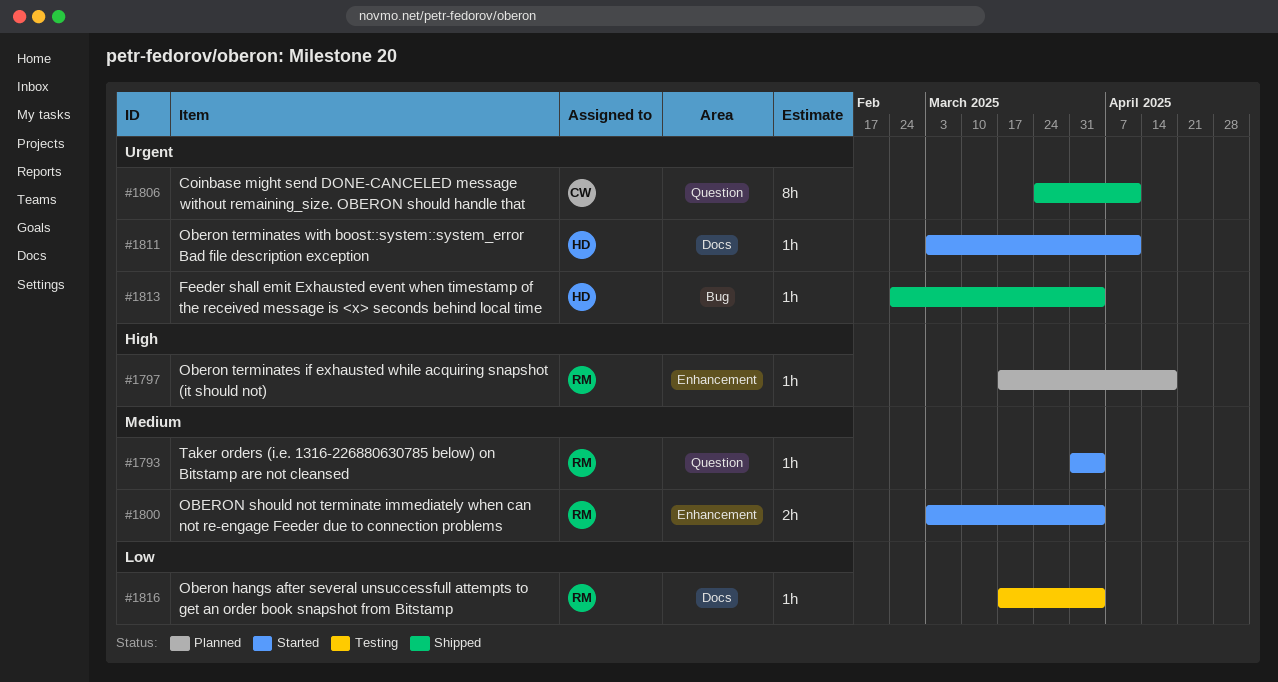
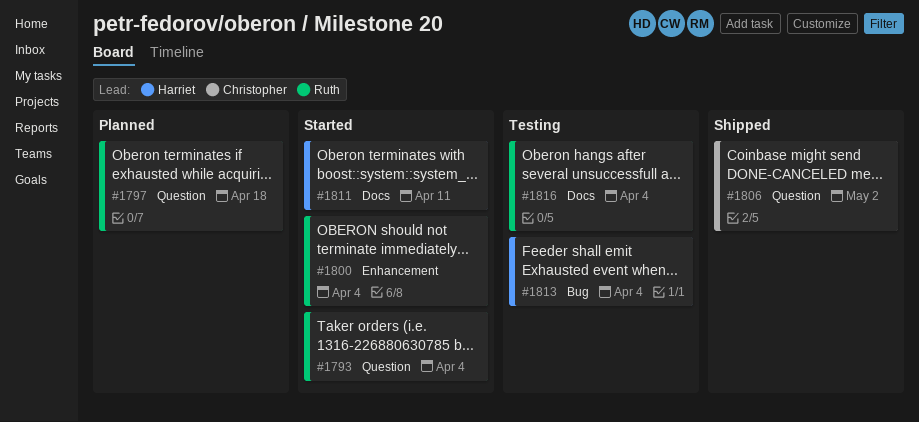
#1797, label: Enhancement -> Question
#1806, due: Apr 11 -> May 2
#1813, status: Shipped -> Testing

